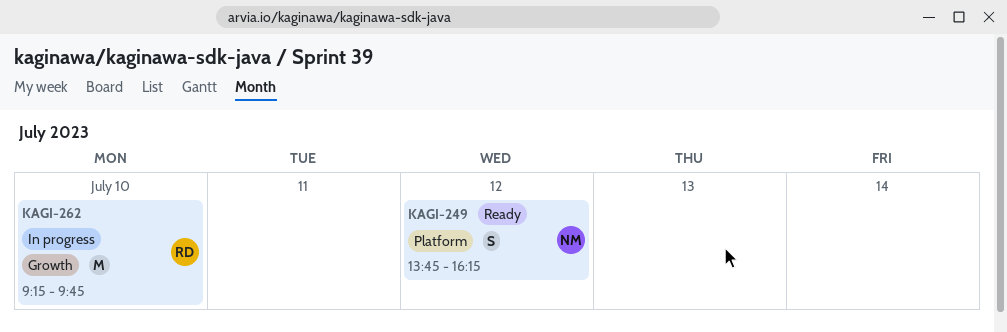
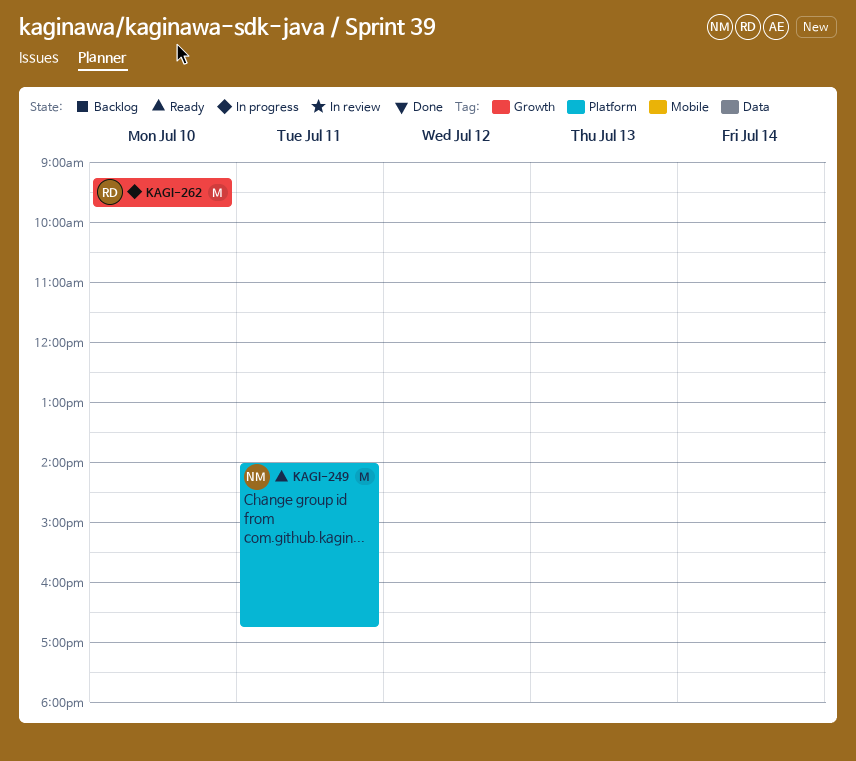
KAGI-249, estimate: S -> M
KAGI-249, day: Jul 12 -> Jul 11
KAGI-249, begins: 13:45 -> 14:00
KAGI-249, ends: 16:15 -> 16:45

